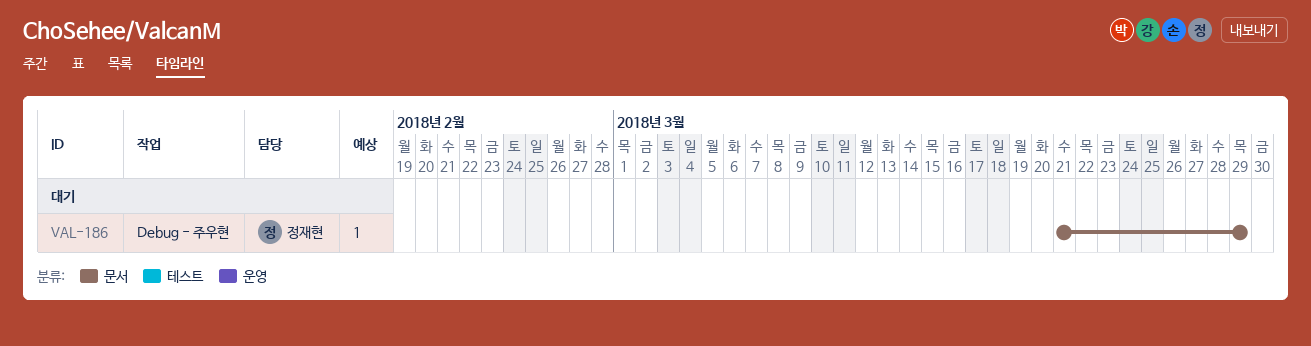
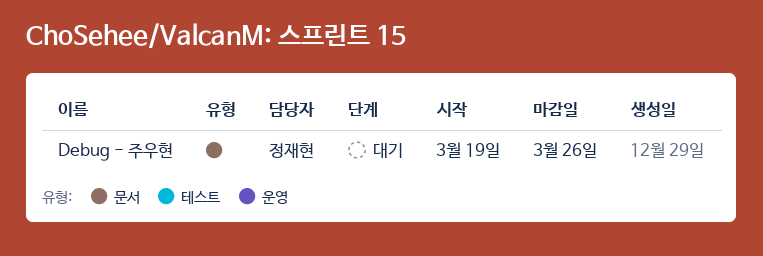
Debug - 주우현, start: Mar 21 -> Mar 19
Debug - 주우현, due: Mar 29 -> Mar 26

